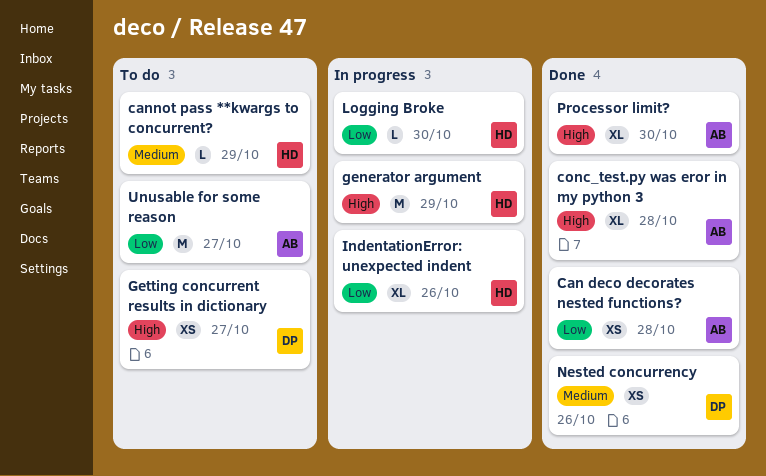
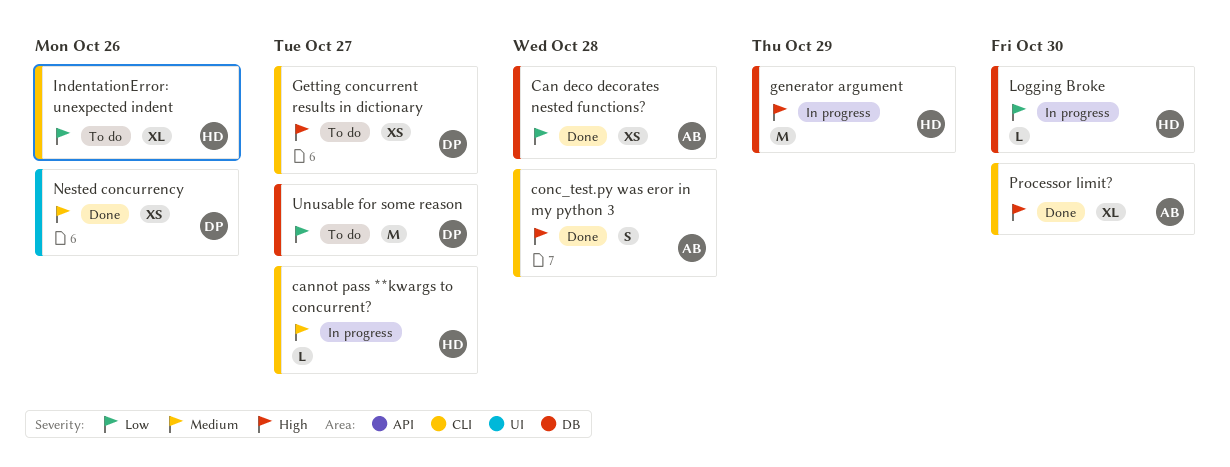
cannot pass **kwargs to concurrent?, status: To do -> In progress
cannot pass **kwargs to concurrent?, due: Oct 29 -> Oct 27
conc_test.py was eror in my python 3, estimate: XL -> S
IndentationError: unexpected indent, status: In progress -> To do
Unusable for some reason, owner: AB -> DP

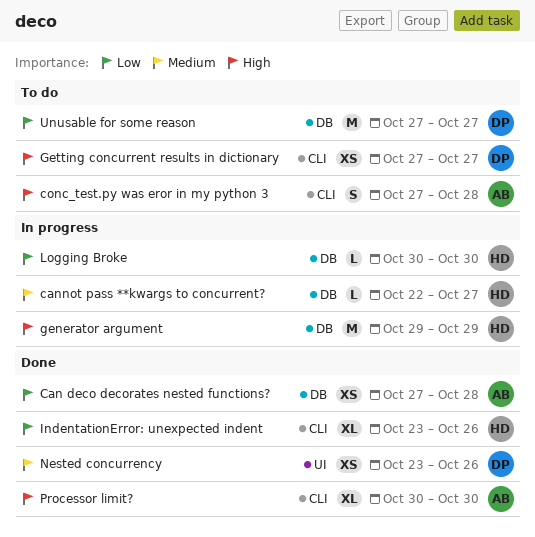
cannot pass **kwargs to concurrent?, label: CLI -> DB
conc_test.py was eror in my python 3, status: Done -> To do
IndentationError: unexpected indent, status: To do -> Done

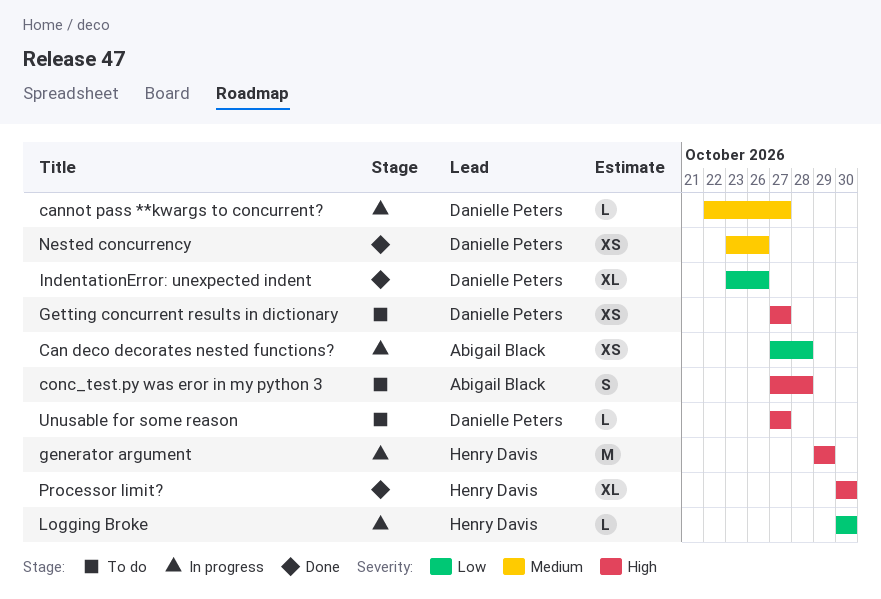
Can deco decorates nested functions?, status: Done -> In progress
cannot pass **kwargs to concurrent?, owner: Henry Davis -> Danielle Peters
IndentationError: unexpected indent, owner: Henry Davis -> Danielle Peters
Processor limit?, owner: Abigail Black -> Henry Davis
Unusable for some reason, priority: Low -> High
Unusable for some reason, estimate: M -> L

